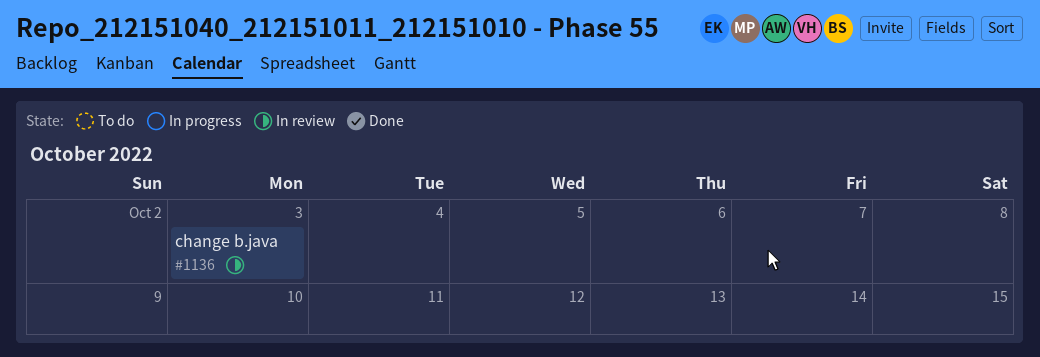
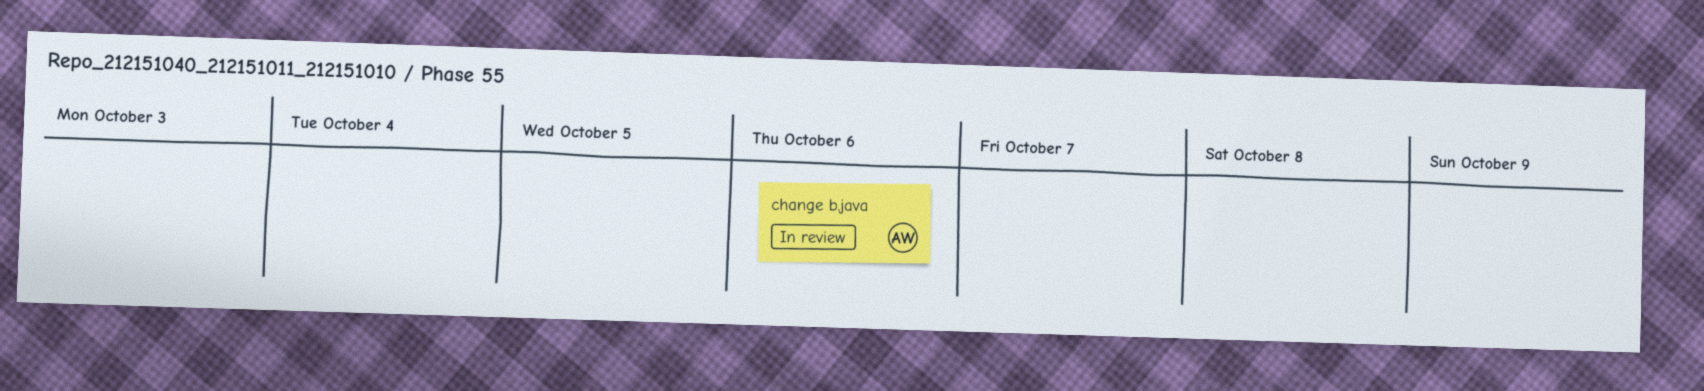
change b.java, due: Oct 3 -> Oct 6

